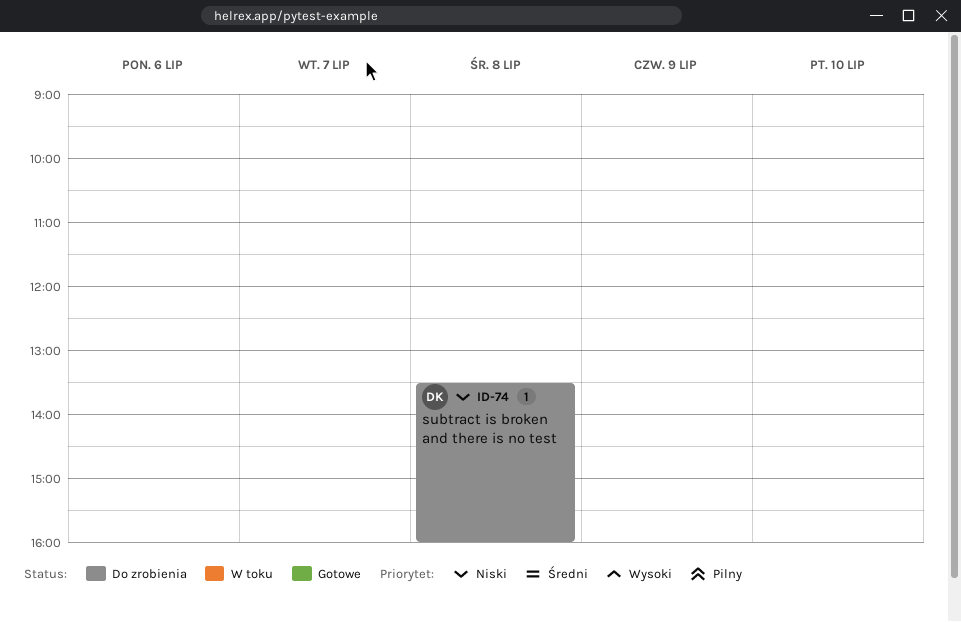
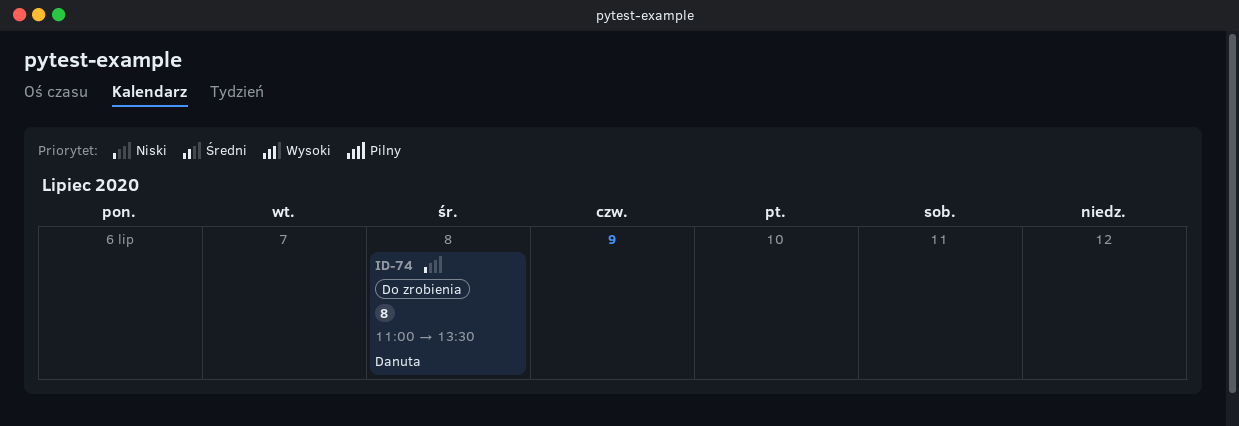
ID-74, estimate: 1 -> 8
ID-74, begins: 13:30 -> 11:00
ID-74, ends: 16:00 -> 13:30

